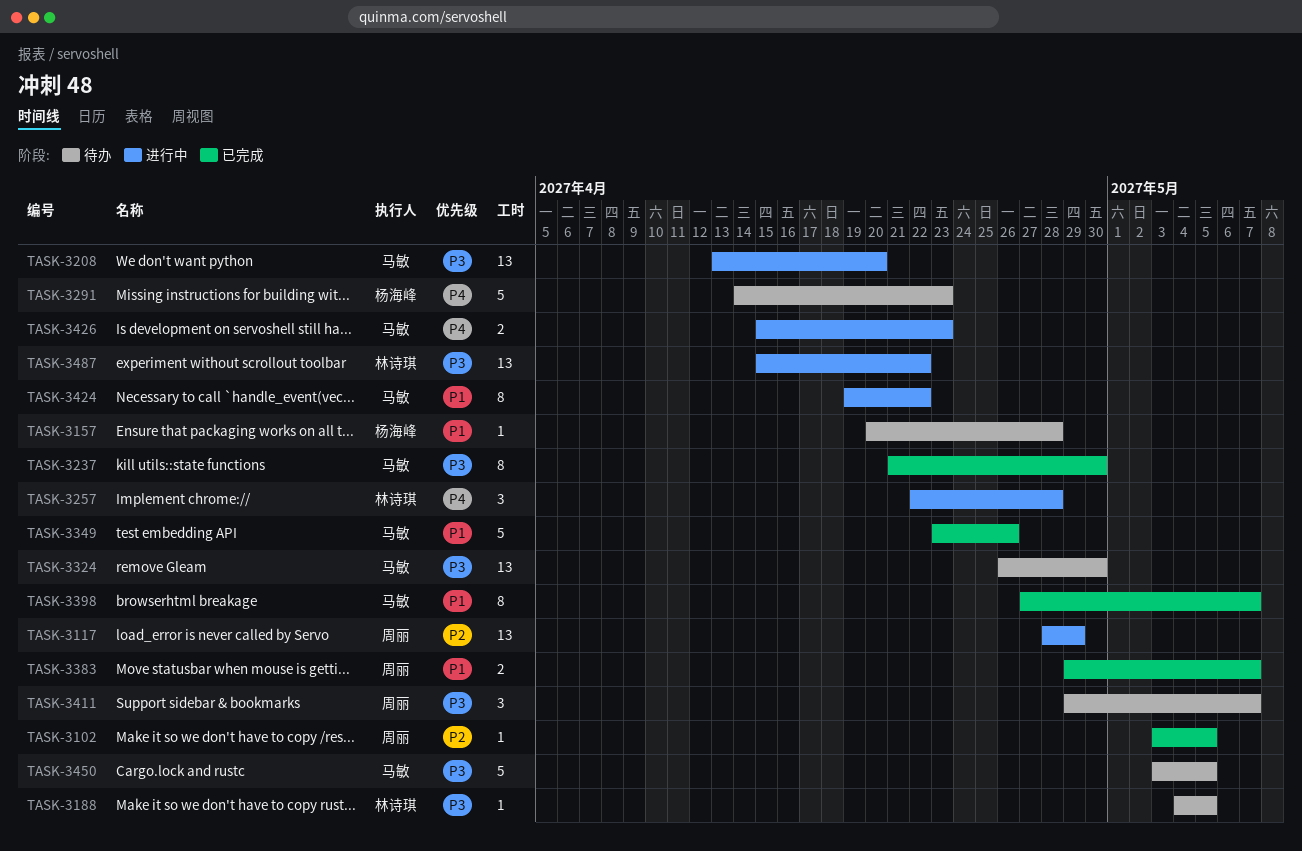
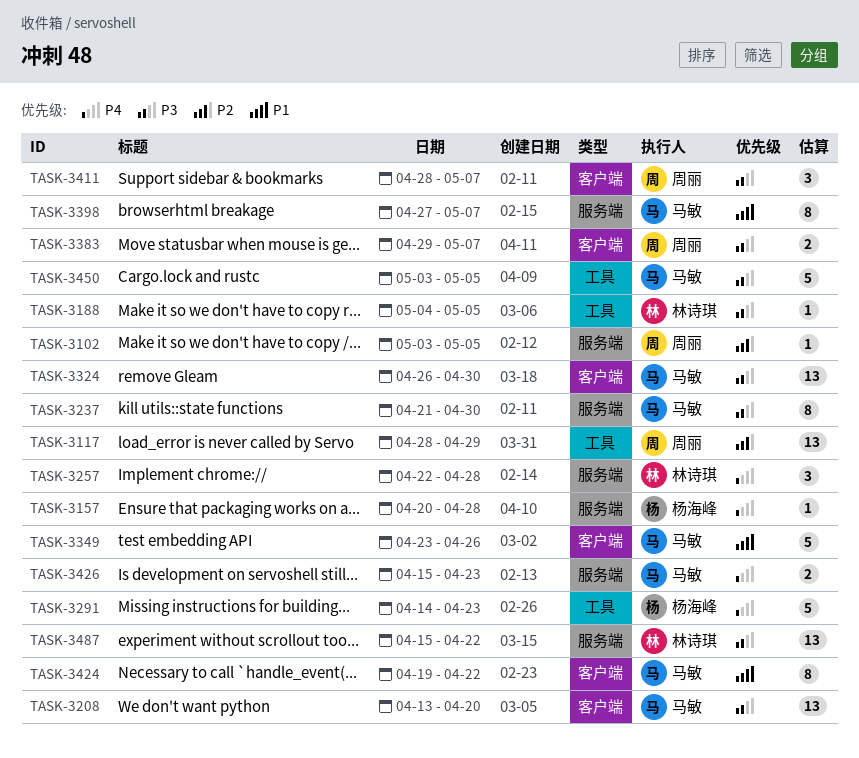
TASK-3157, priority: P1 -> P4
TASK-3383, priority: P1 -> P3
TASK-3411, start: Apr 29 -> Apr 28

